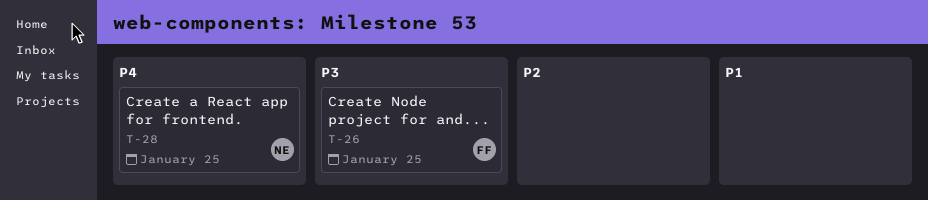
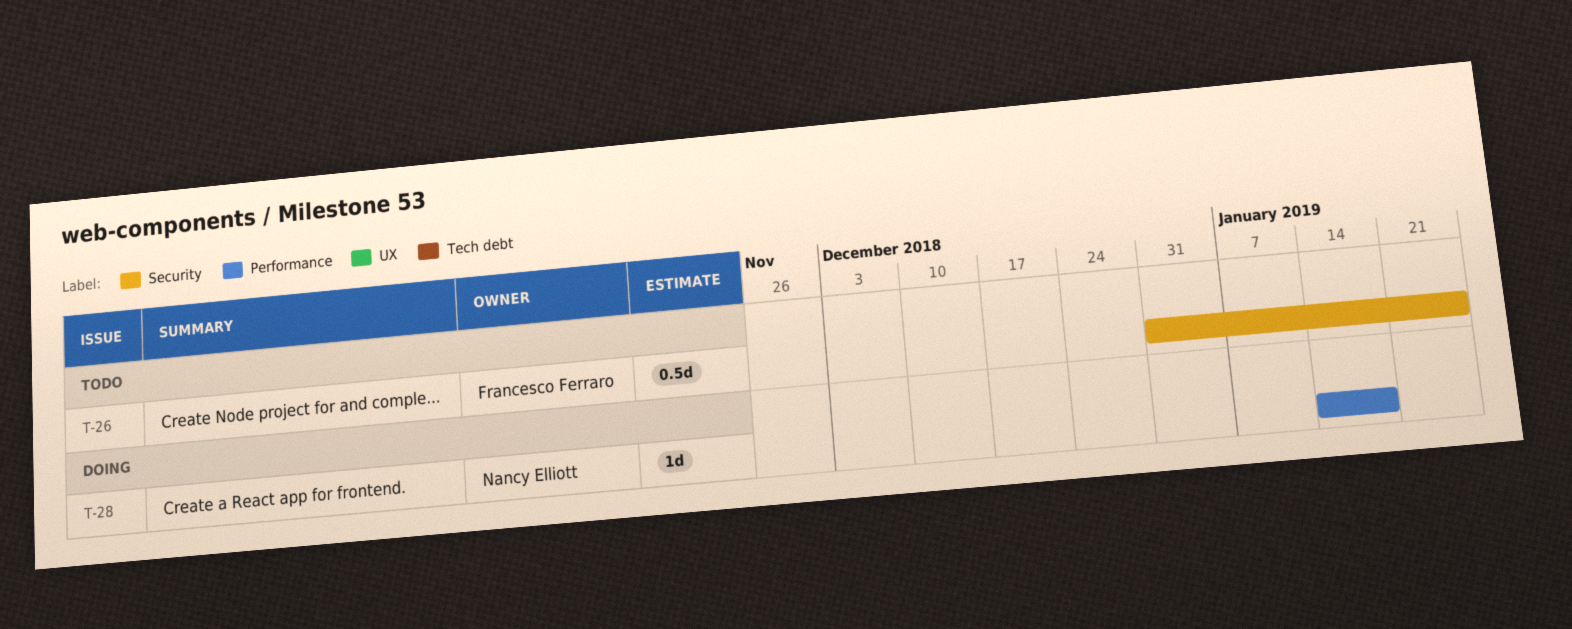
T-28, due: Jan 25 -> Jan 18

